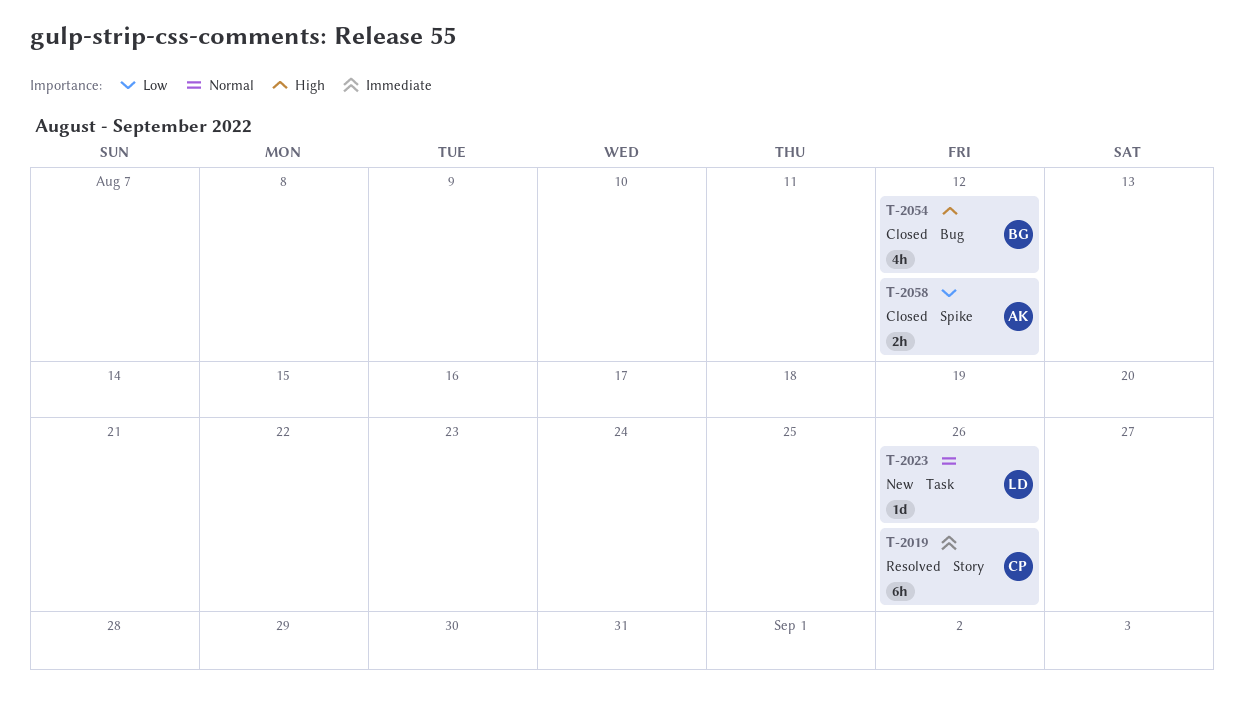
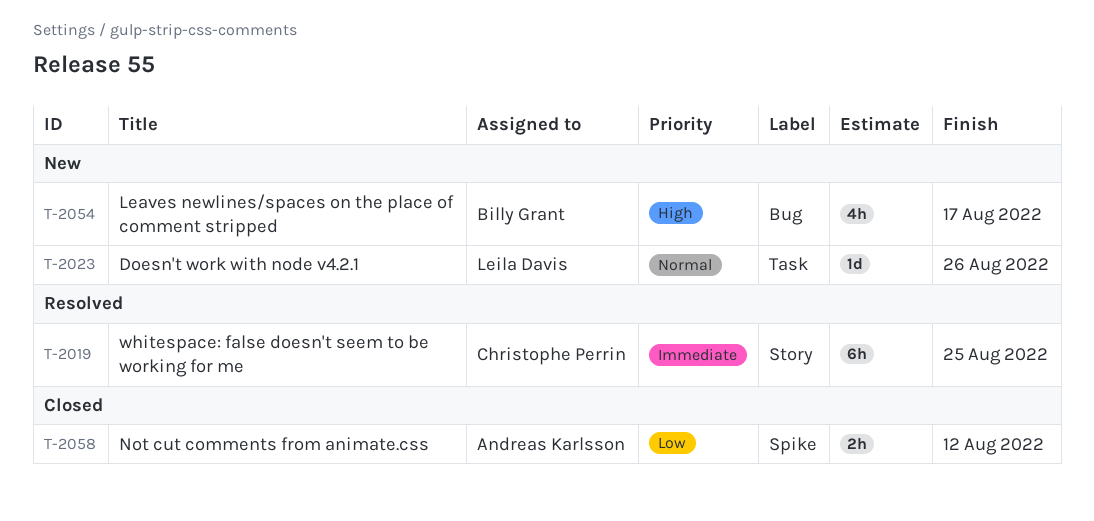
T-2019, due: Aug 26 -> Aug 25
T-2054, status: Closed -> New
T-2054, due: Aug 12 -> Aug 17

